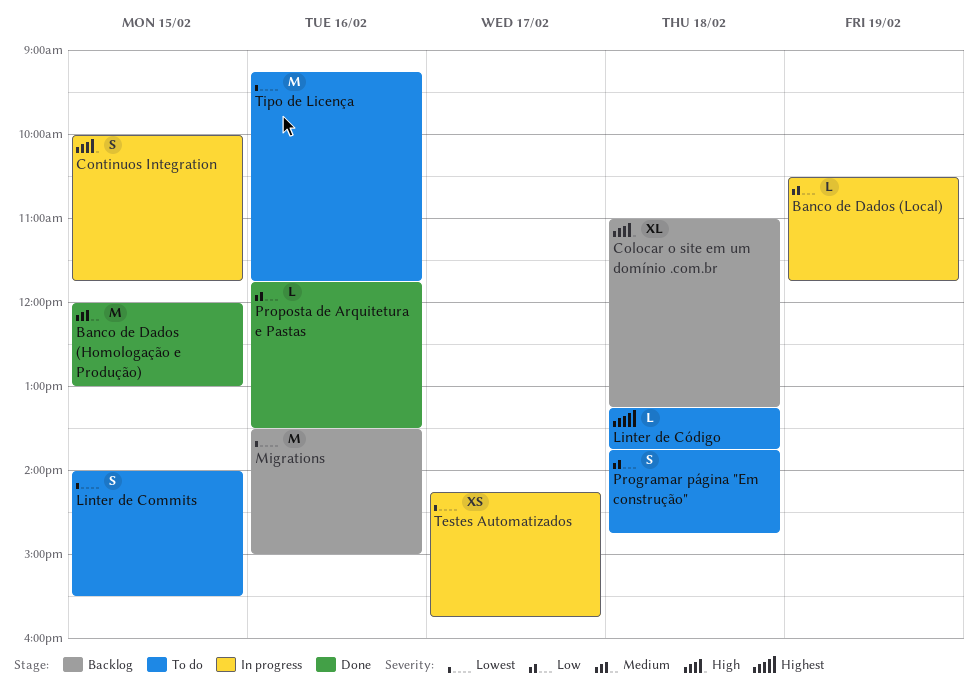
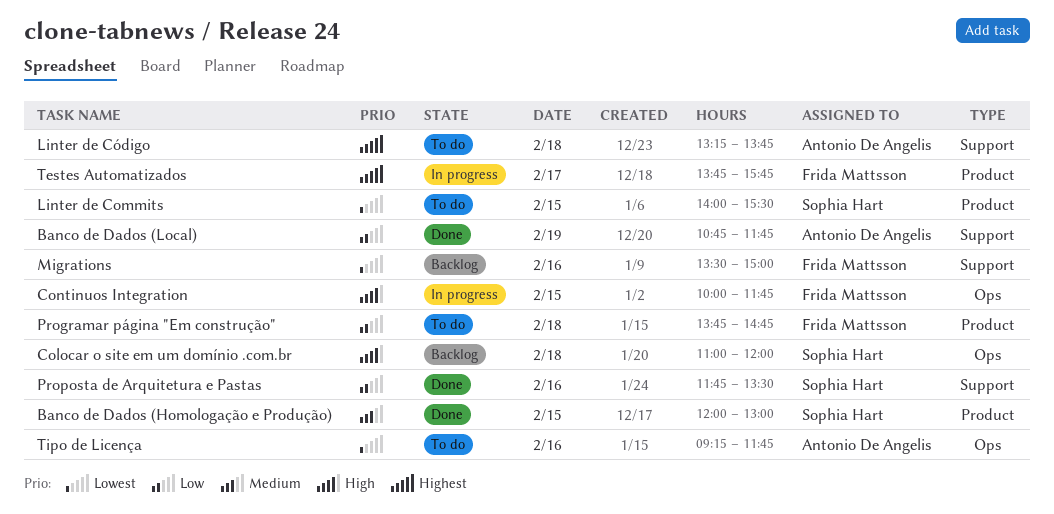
Banco de Dados (Local), status: In progress -> Done
Banco de Dados (Local), begins: 10:30 -> 10:45
Colocar o site em um domínio .com.br, ends: 13:15 -> 12:00
Testes Automatizados, priority: Lowest -> Highest
Testes Automatizados, begins: 14:15 -> 13:45

